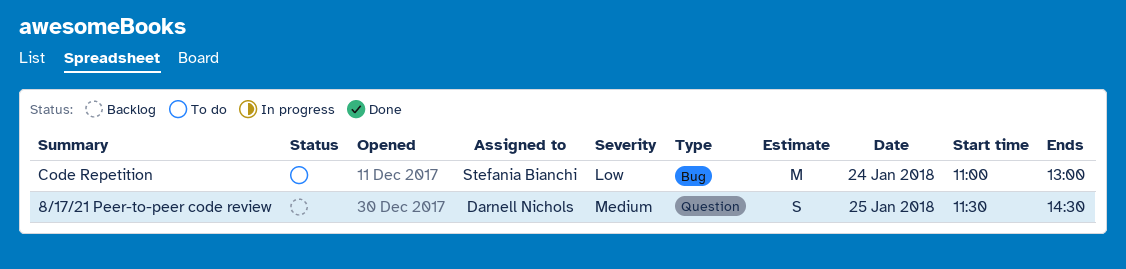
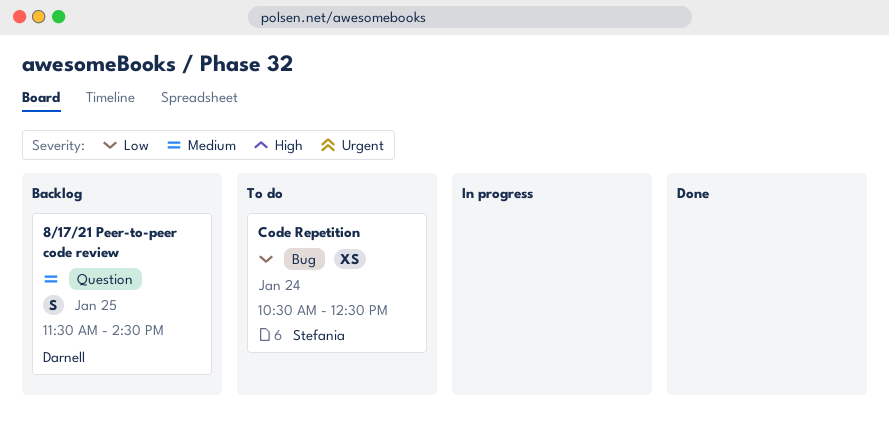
Code Repetition, estimate: M -> XS
Code Repetition, begins: 11:00 -> 10:30
Code Repetition, ends: 13:00 -> 12:30

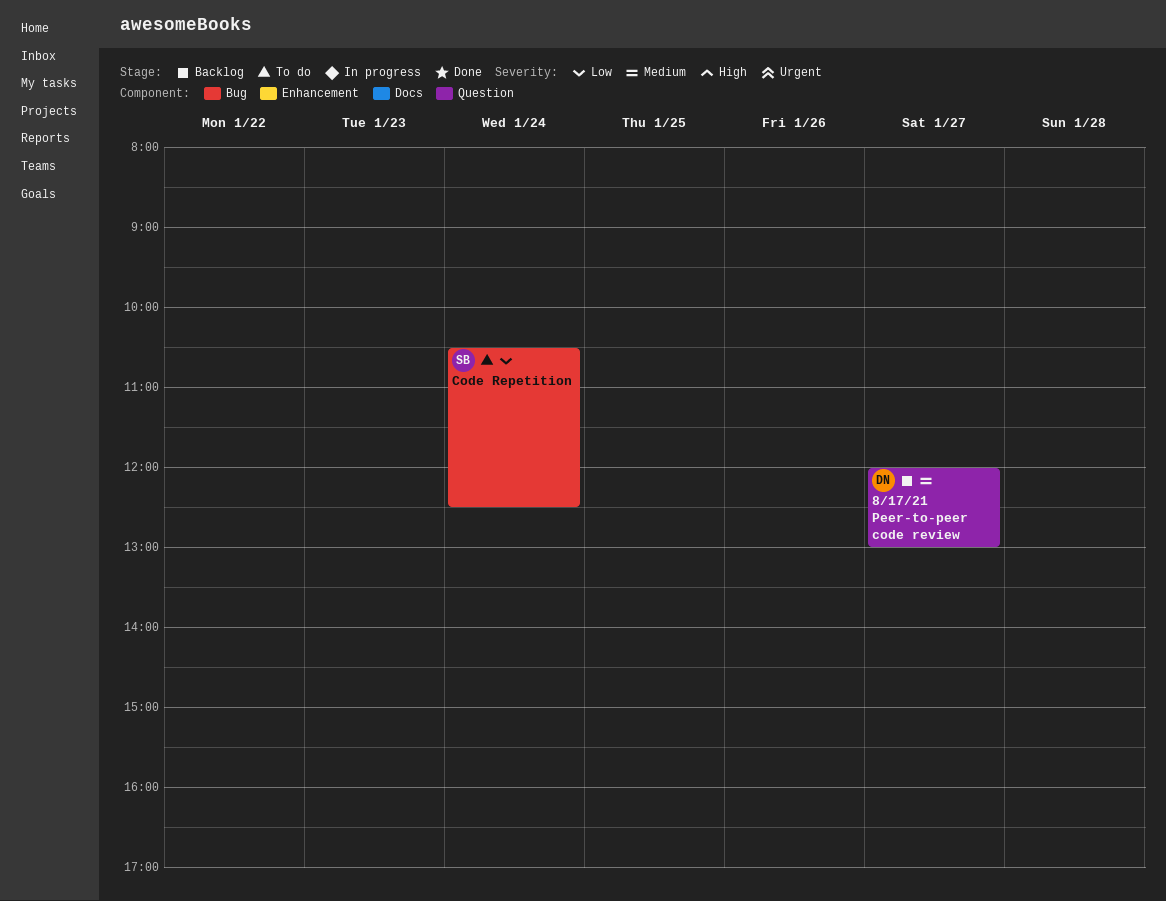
8/17/21 Peer-to-peer code review, day: Jan 25 -> Jan 27
8/17/21 Peer-to-peer code review, begins: 11:30 -> 12:00
8/17/21 Peer-to-peer code review, ends: 14:30 -> 13:00

